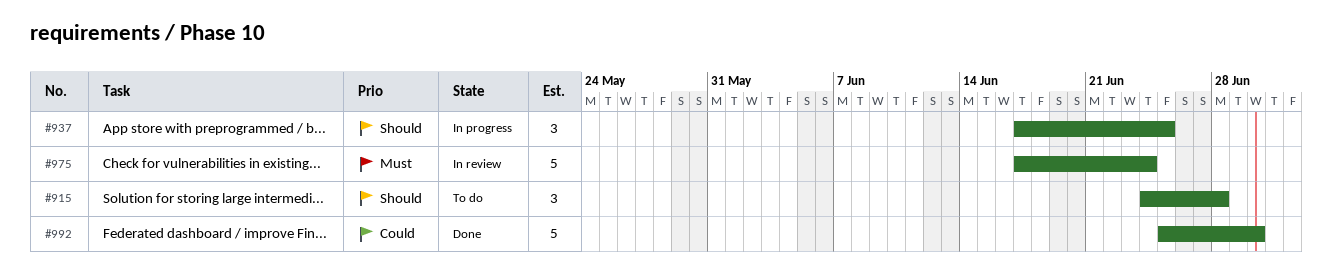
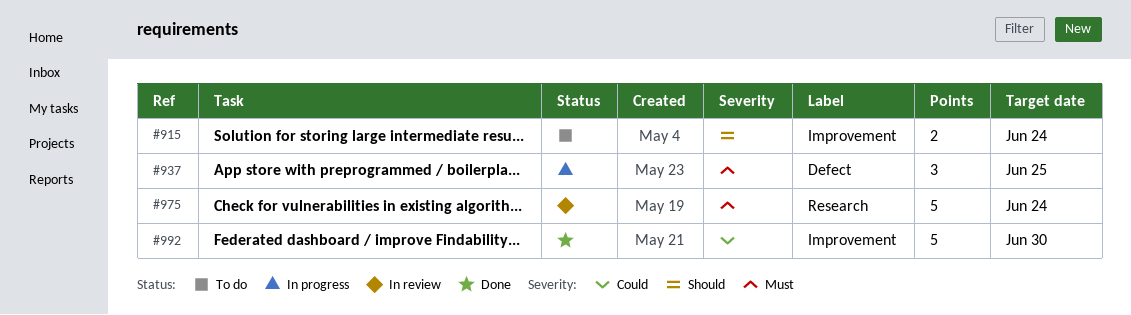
#915, estimate: 3 -> 2
#915, due: Jun 28 -> Jun 24
#937, priority: Should -> Must

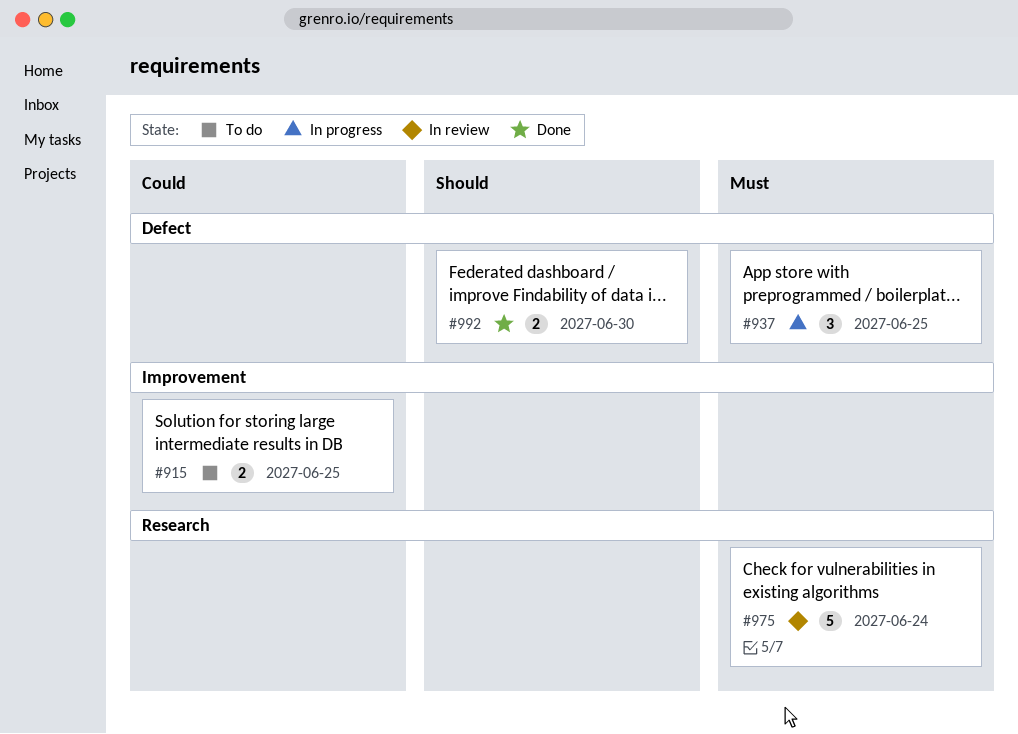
#915, priority: Should -> Could
#915, due: Jun 24 -> Jun 25
#992, priority: Could -> Should
#992, label: Improvement -> Defect
#992, estimate: 5 -> 2

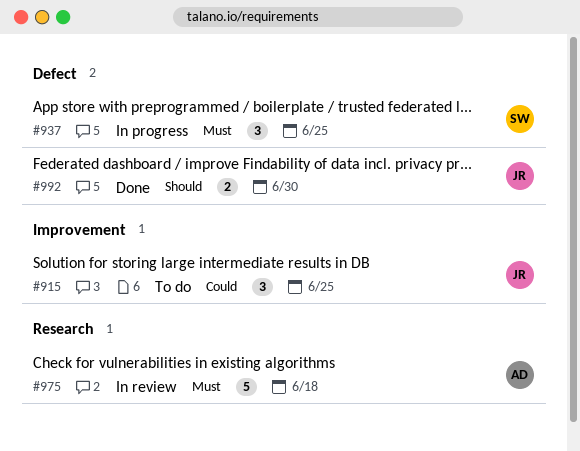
#915, estimate: 2 -> 3
#975, due: Jun 24 -> Jun 18

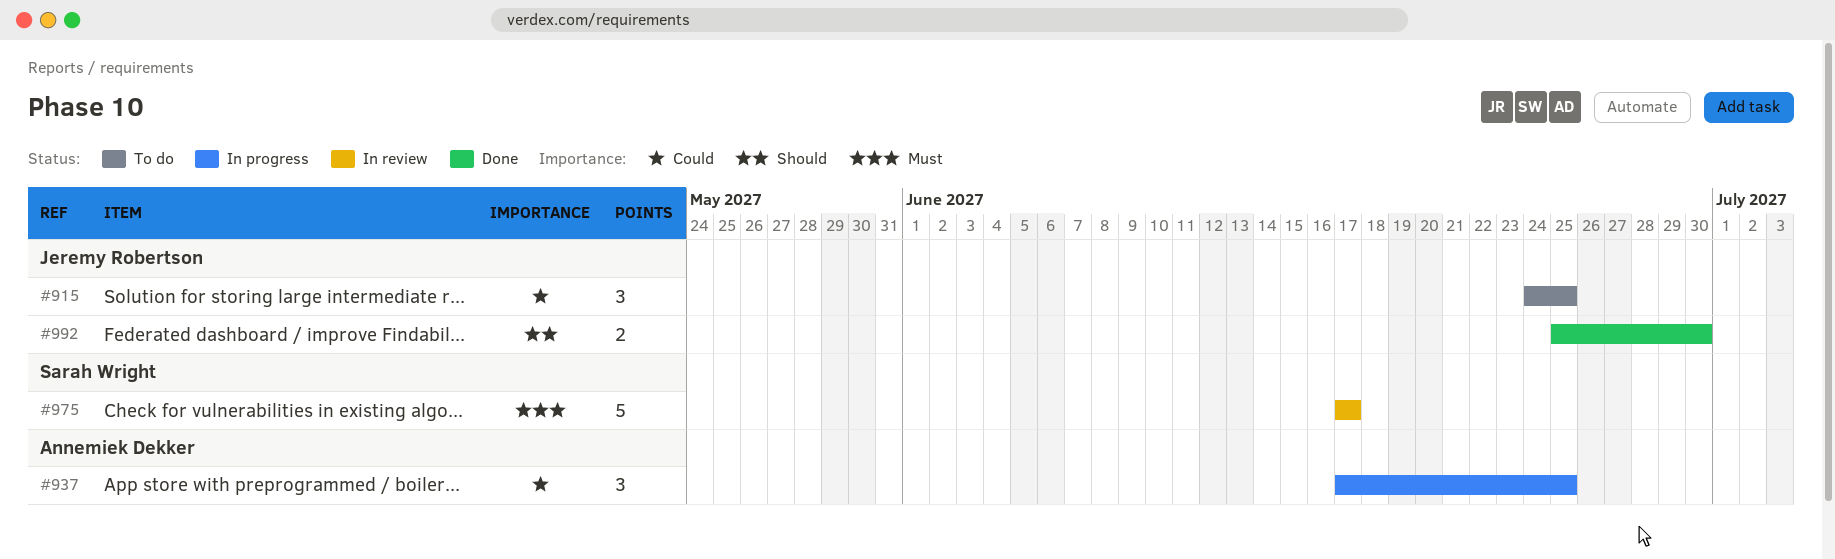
#937, owner: Sarah Wright -> Annemiek Dekker
#937, priority: Must -> Could
#975, owner: Annemiek Dekker -> Sarah Wright
#975, due: Jun 18 -> Jun 17

